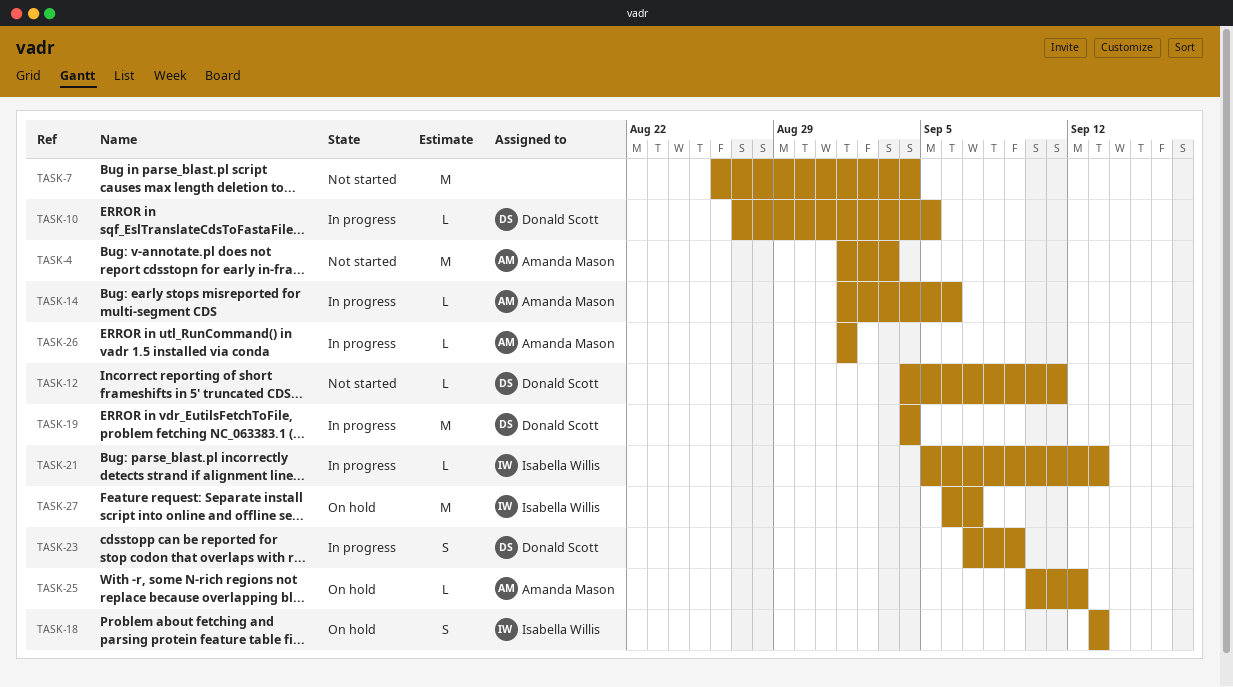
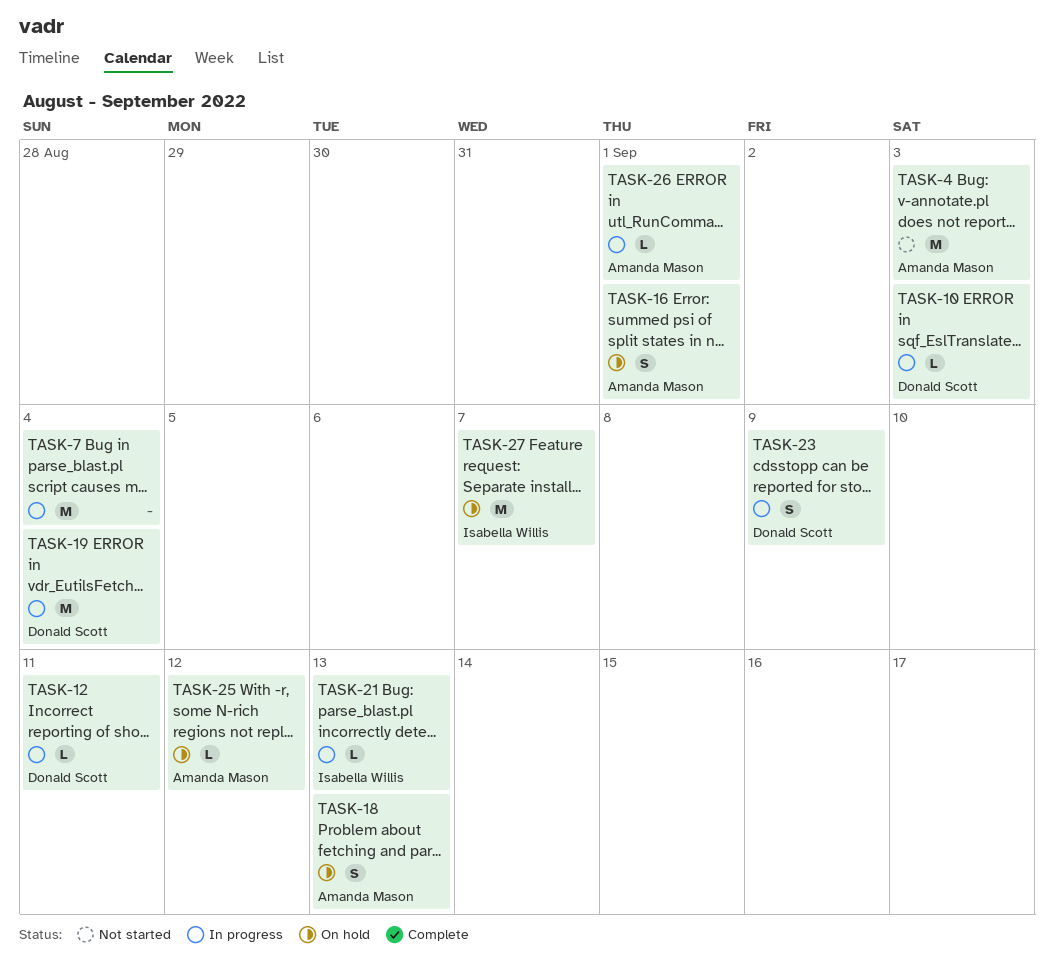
TASK-7, status: Not started -> In progress
TASK-10, due: Sep 5 -> Sep 3
TASK-12, status: Not started -> In progress
TASK-14: present -> none
TASK-16: none -> present
TASK-18, owner: Isabella Willis -> Amanda Mason

